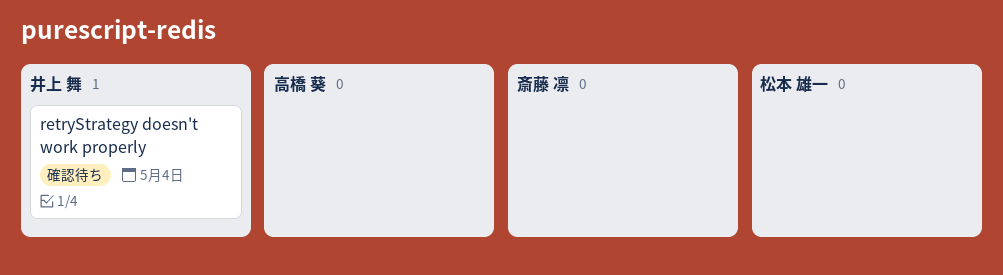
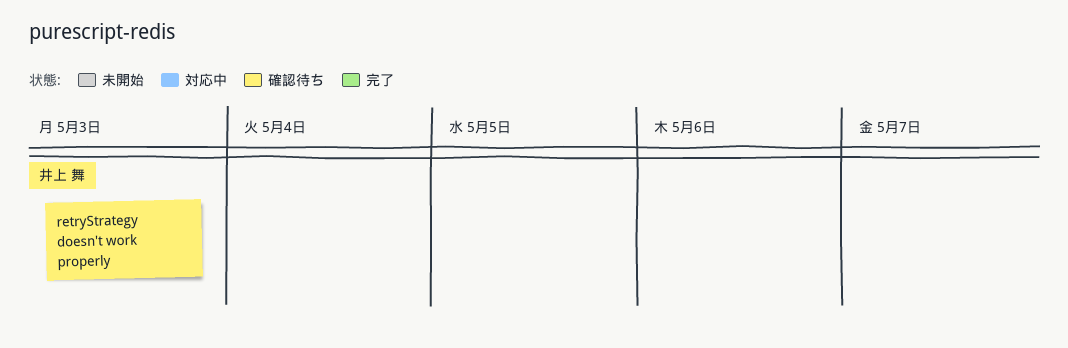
retryStrategy doesn't work properly, due: May 4 -> May 3

